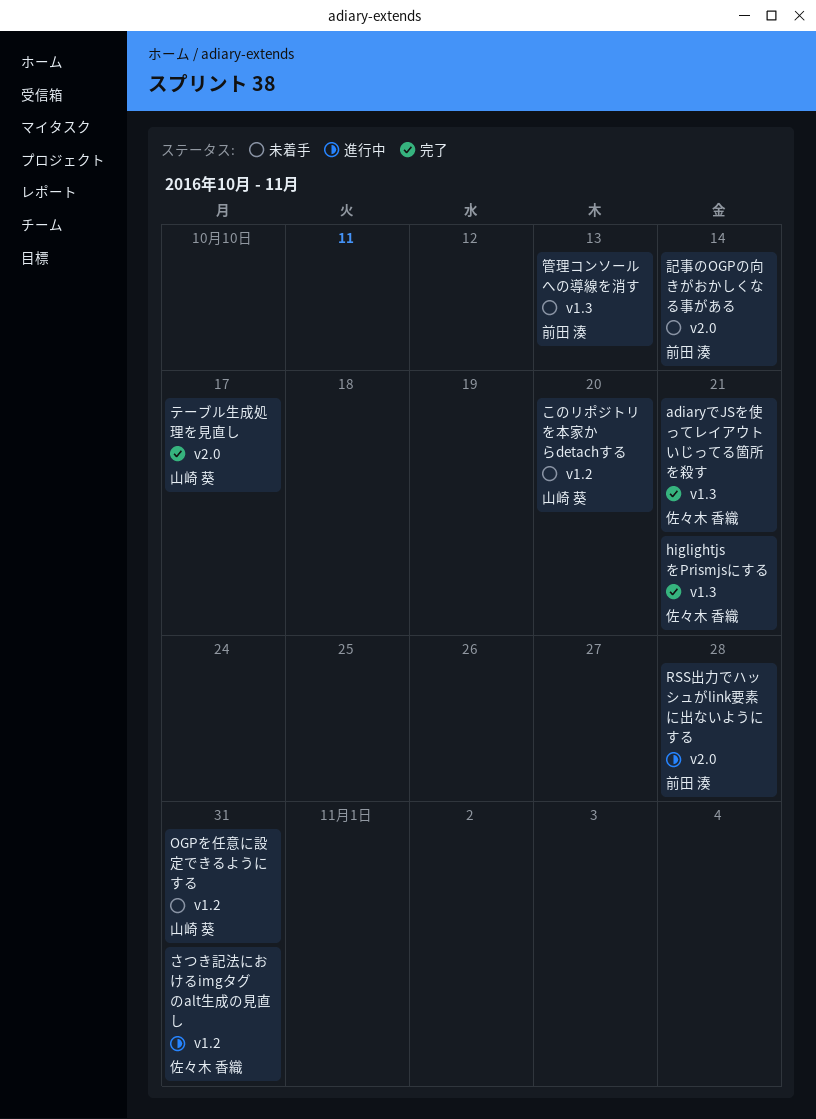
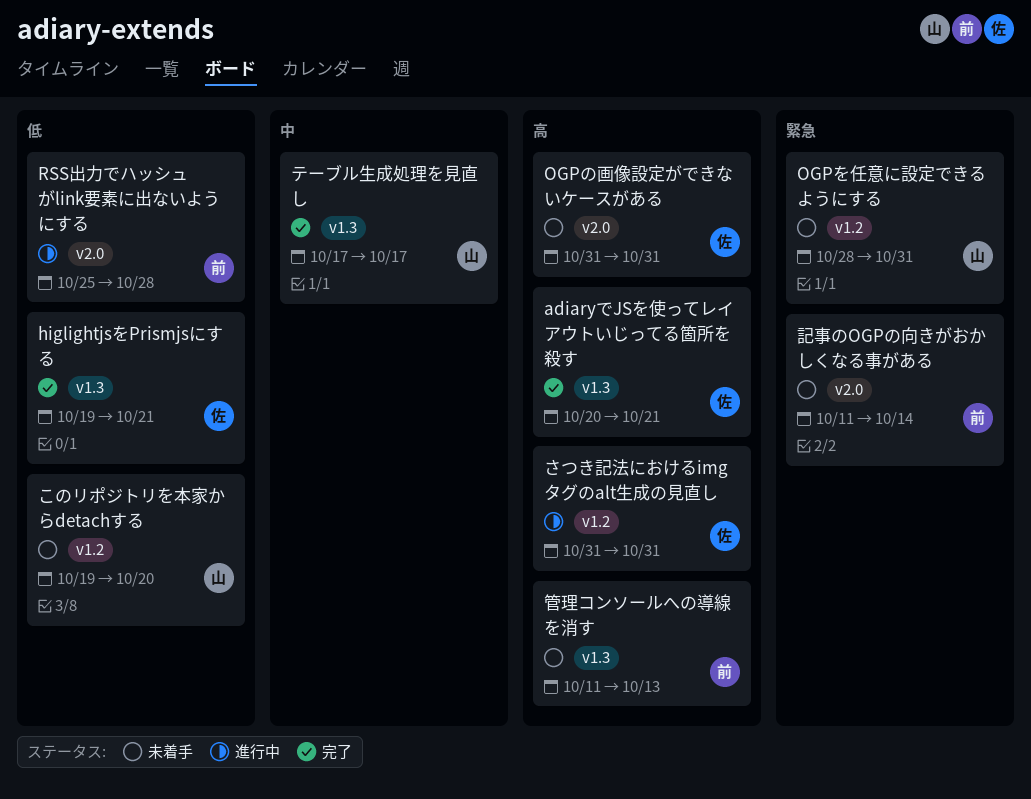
OGPの画像設定ができないケースがある: none -> present
テーブル生成処理を見直し, label: v2.0 -> v1.3

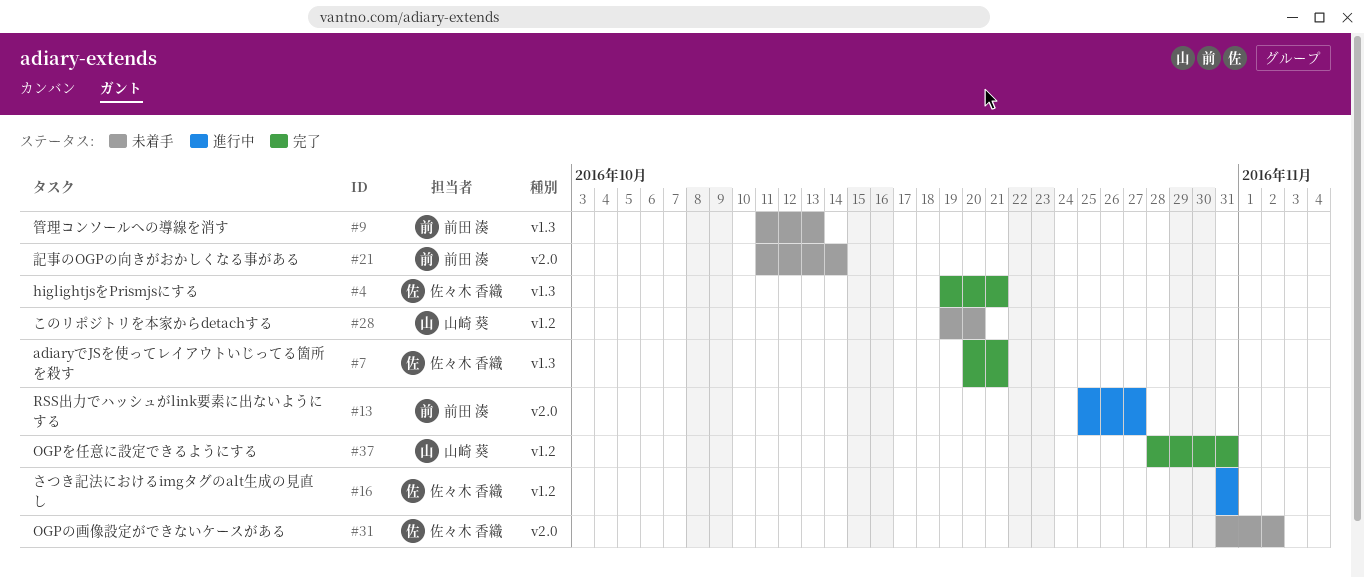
OGPの画像設定ができないケースがある, due: Oct 31 -> Nov 2
OGPを任意に設定できるようにする, status: 未着手 -> 完了
RSS出力でハッシュがlink要素に出ないようにする, due: Oct 28 -> Oct 27
テーブル生成処理を見直し: present -> none

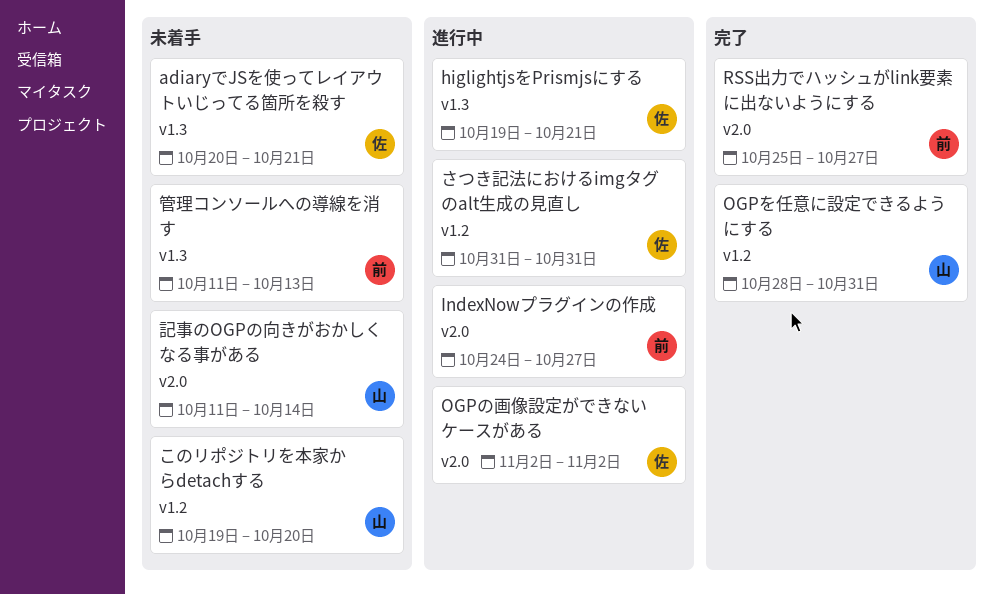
adiaryでJSを使ってレイアウトいじってる箇所を殺す, status: 完了 -> 未着手
higlightjsをPrismjsにする, status: 完了 -> 進行中
IndexNowプラグインの作成: none -> present
OGPの画像設定ができないケースがある, status: 未着手 -> 進行中
OGPの画像設定ができないケースがある, start: Oct 31 -> Nov 2
RSS出力でハッシュがlink要素に出ないようにする, status: 進行中 -> 完了
記事のOGPの向きがおかしくなる事がある, owner: 前田 湊 -> 山崎 葵

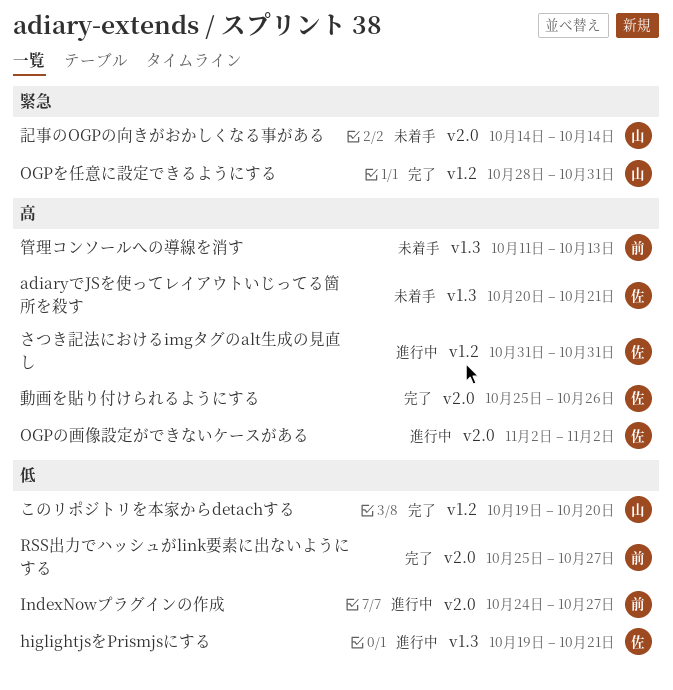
このリポジトリを本家からdetachする, status: 未着手 -> 完了
動画を貼り付けられるようにする: none -> present
記事のOGPの向きがおかしくなる事がある, start: Oct 11 -> Oct 14

